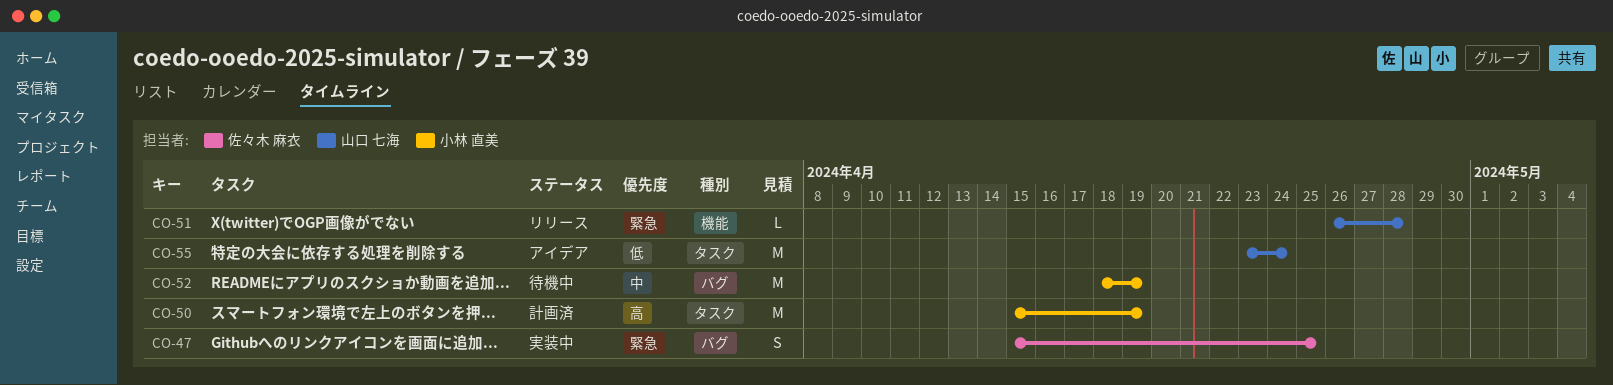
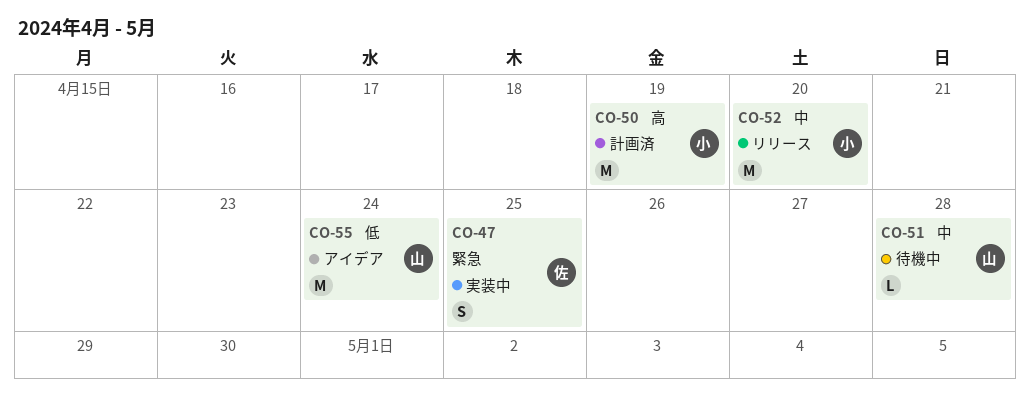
CO-51, status: リリース -> 待機中
CO-51, priority: 緊急 -> 中
CO-52, status: 待機中 -> リリース
CO-52, due: Apr 19 -> Apr 20

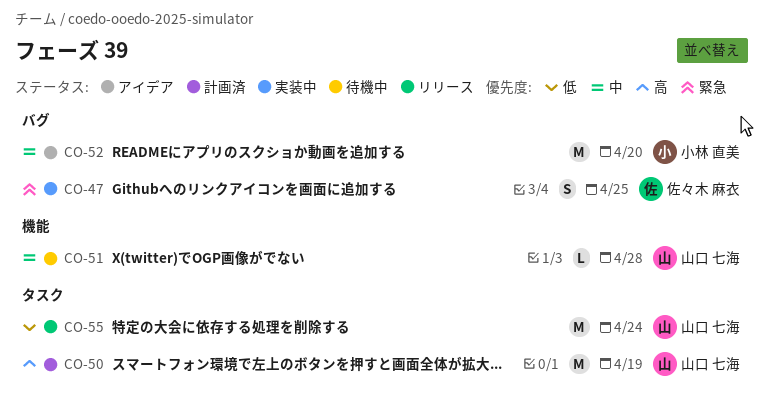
CO-50, owner: 小林 直美 -> 山口 七海
CO-52, status: リリース -> アイデア
CO-55, status: アイデア -> リリース

